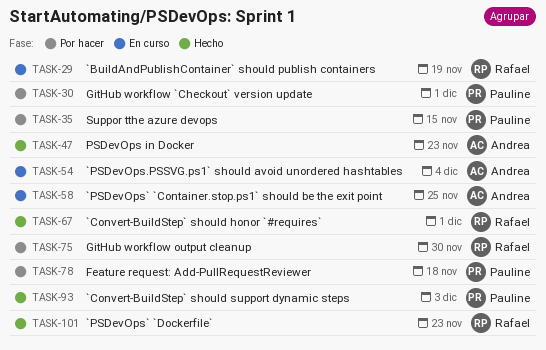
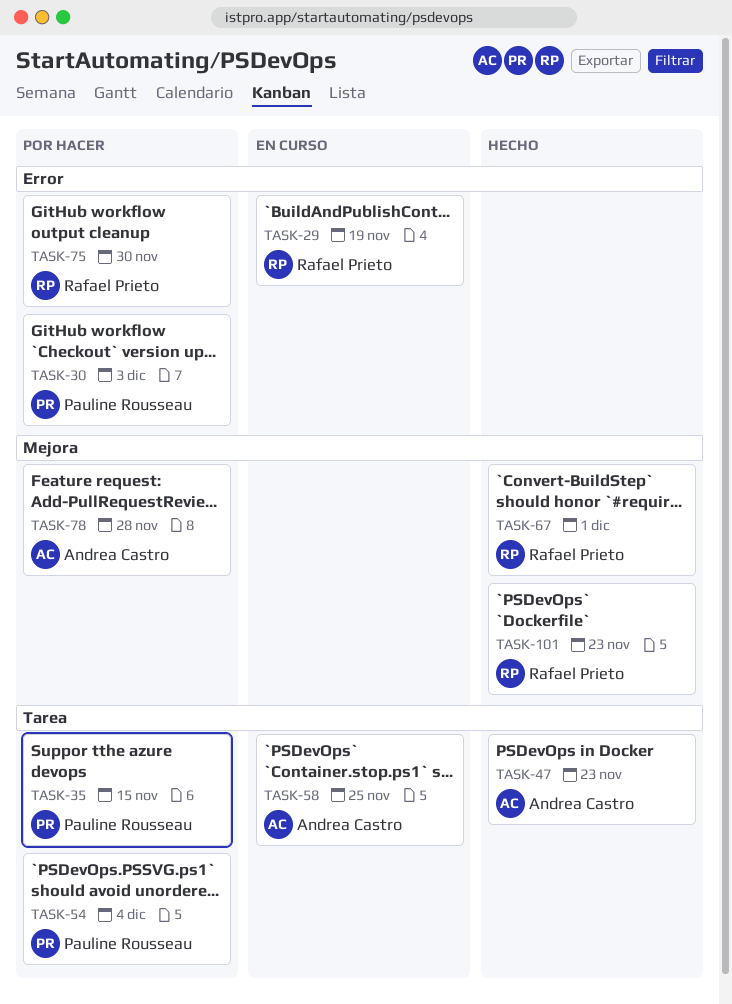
TASK-30, due: Dec 1 -> Dec 3
TASK-54, status: En curso -> Por hacer
TASK-54, owner: Andrea Castro -> Pauline Rousseau
TASK-78, owner: Pauline Rousseau -> Andrea Castro
TASK-78, due: Nov 18 -> Nov 28
TASK-93: present -> none

